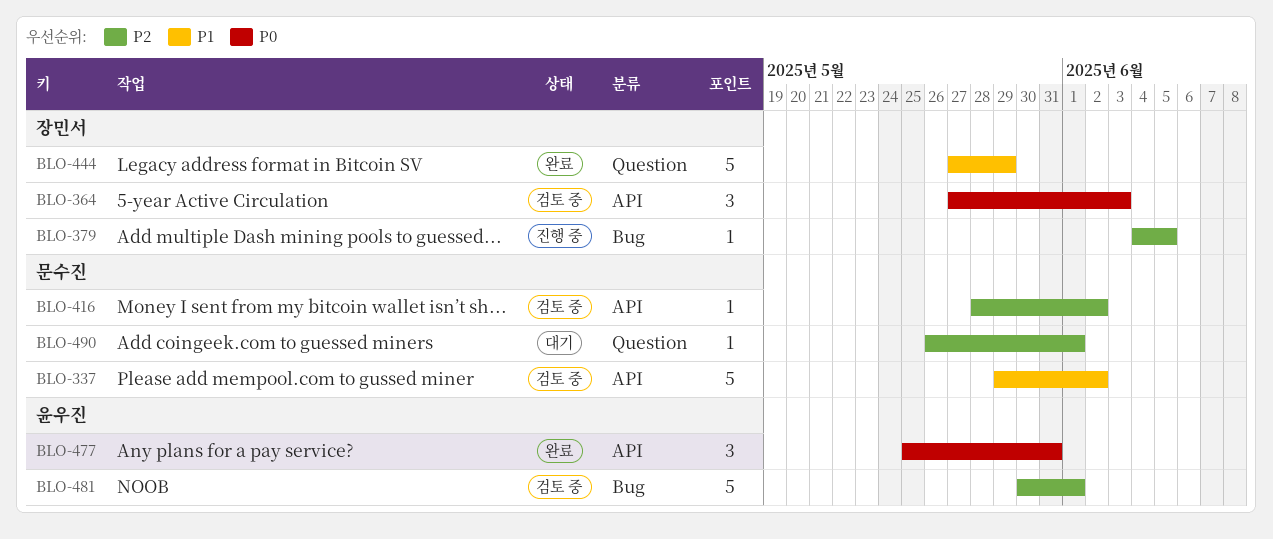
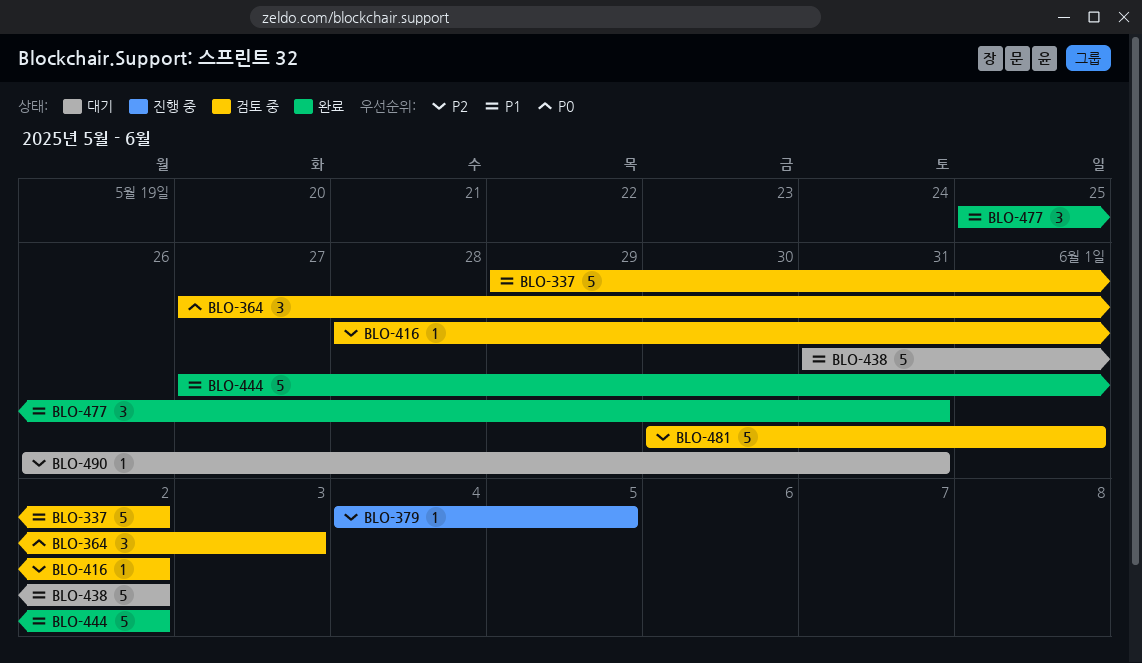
BLO-438: none -> present
BLO-444, due: May 29 -> Jun 2
BLO-477, priority: P0 -> P1
BLO-490, due: Jun 1 -> May 31

